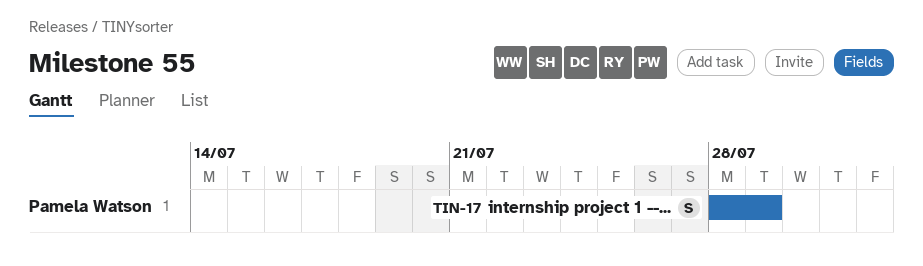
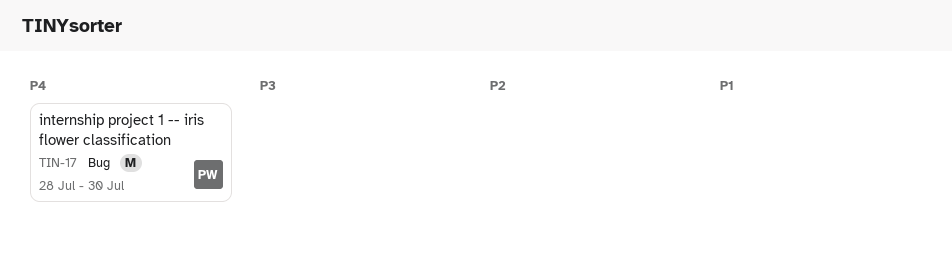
TIN-17, estimate: S -> M
TIN-17, due: Jul 29 -> Jul 30

